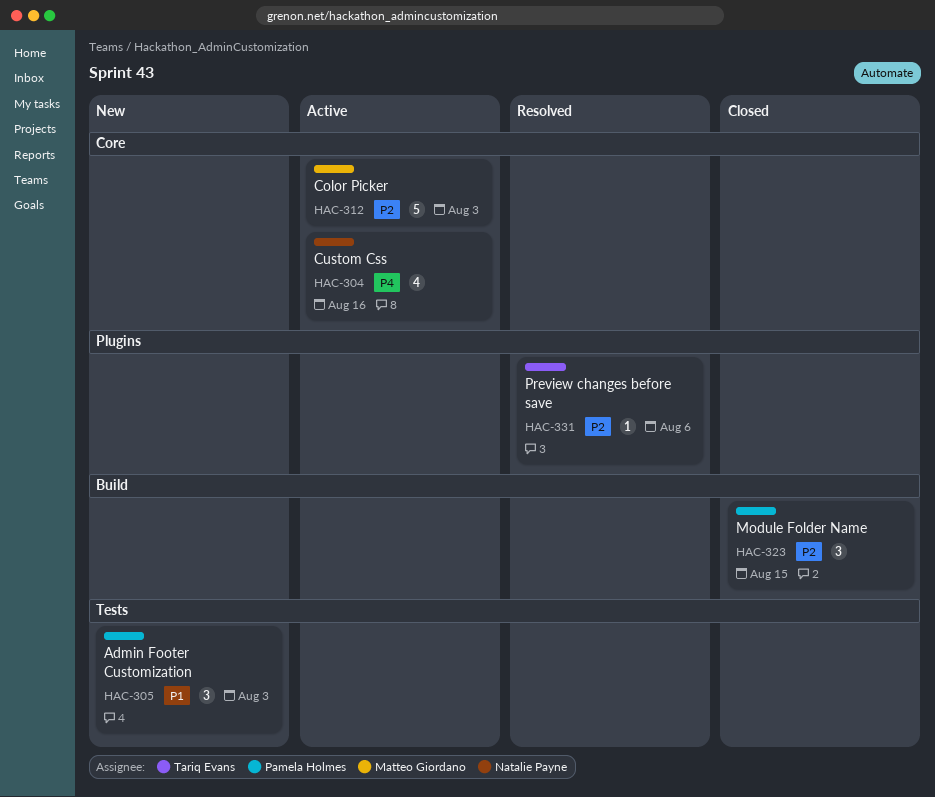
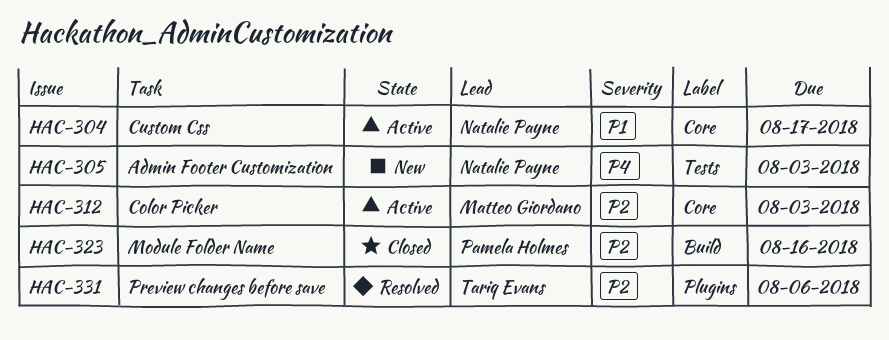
HAC-304, priority: P4 -> P1
HAC-304, due: Aug 16 -> Aug 17
HAC-305, owner: Pamela Holmes -> Natalie Payne
HAC-305, priority: P1 -> P4
HAC-323, due: Aug 15 -> Aug 16

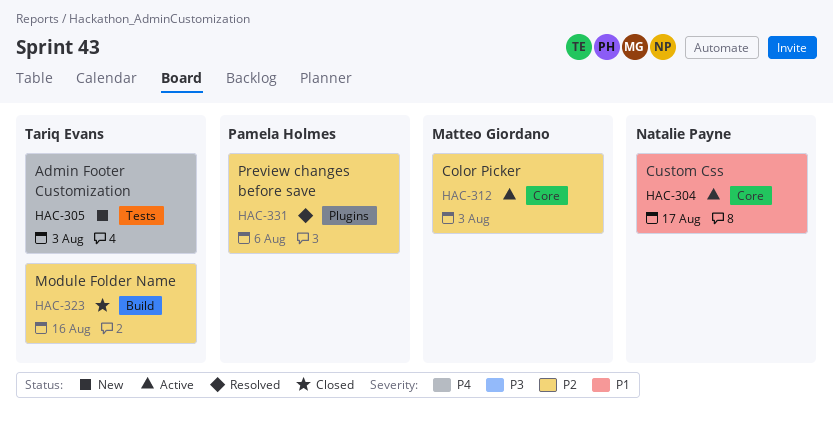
HAC-305, owner: Natalie Payne -> Tariq Evans
HAC-323, owner: Pamela Holmes -> Tariq Evans
HAC-331, owner: Tariq Evans -> Pamela Holmes

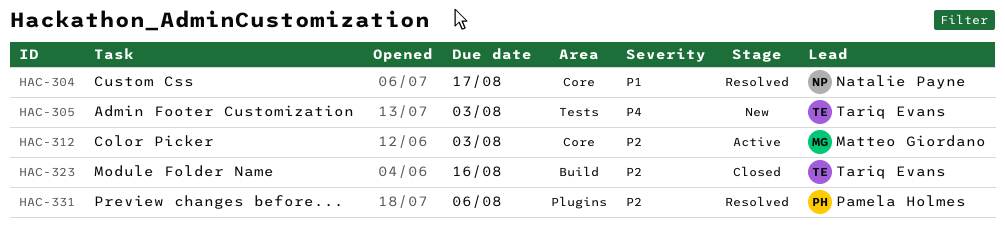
HAC-304, status: Active -> Resolved

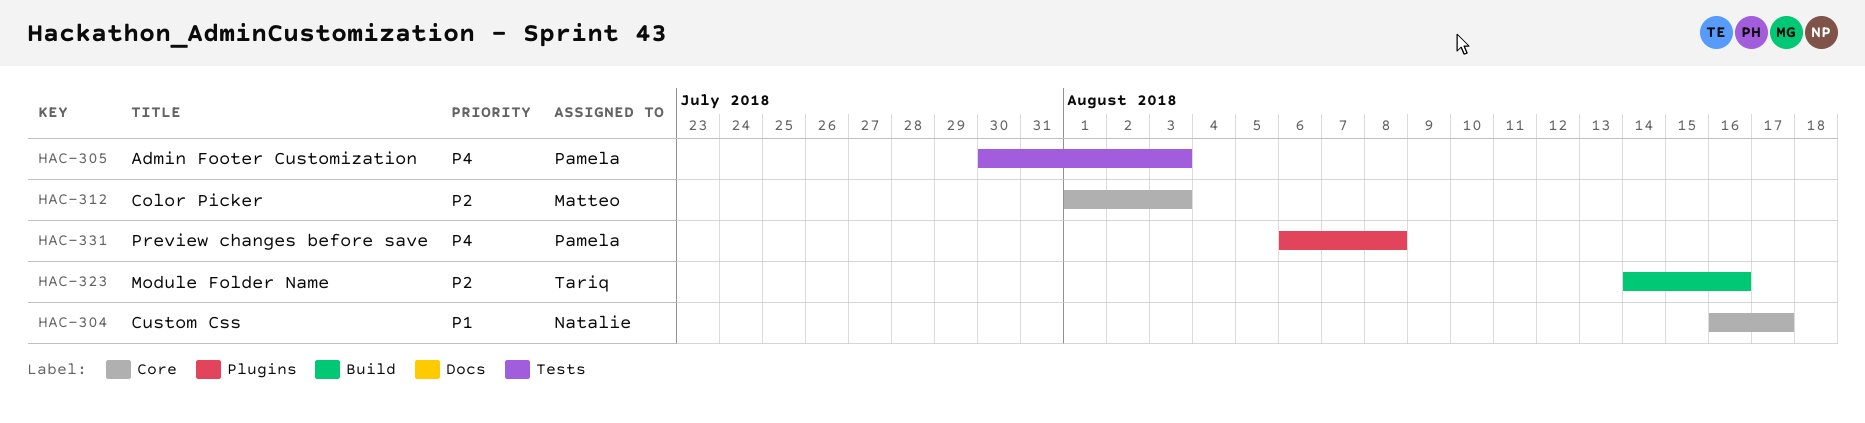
HAC-305, owner: Tariq Evans -> Pamela Holmes
HAC-331, priority: P2 -> P4
HAC-331, due: Aug 6 -> Aug 8

